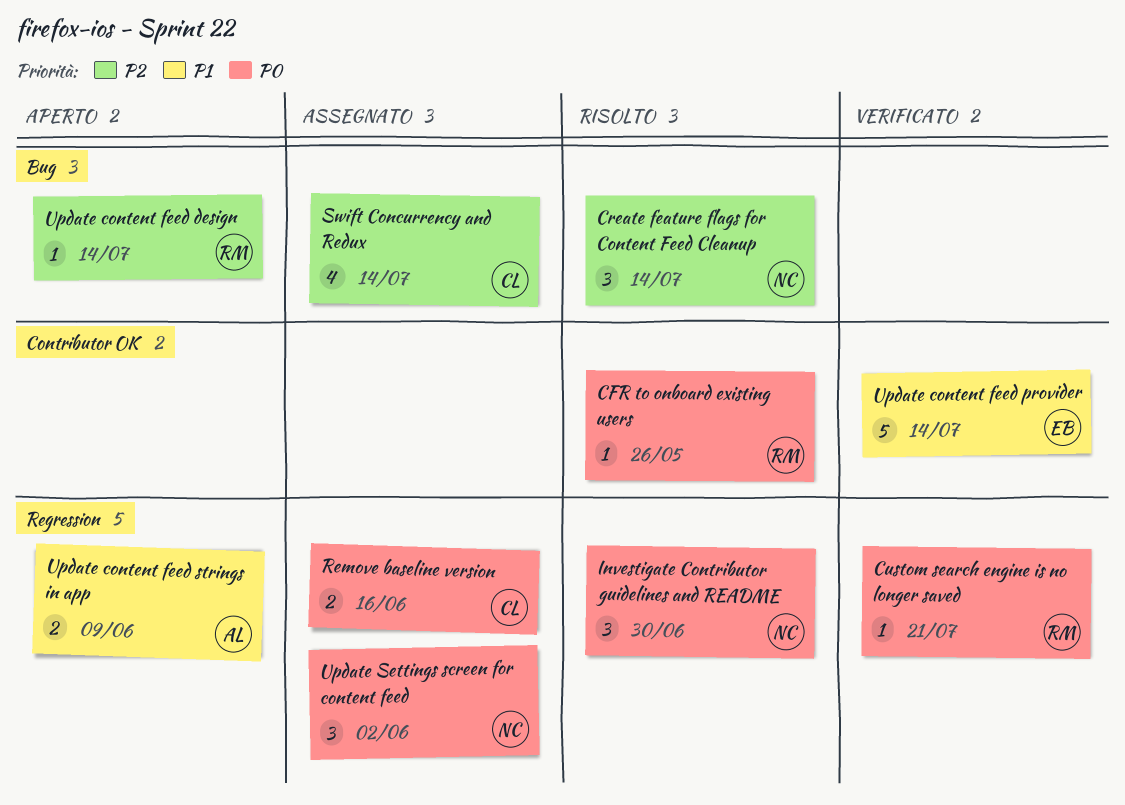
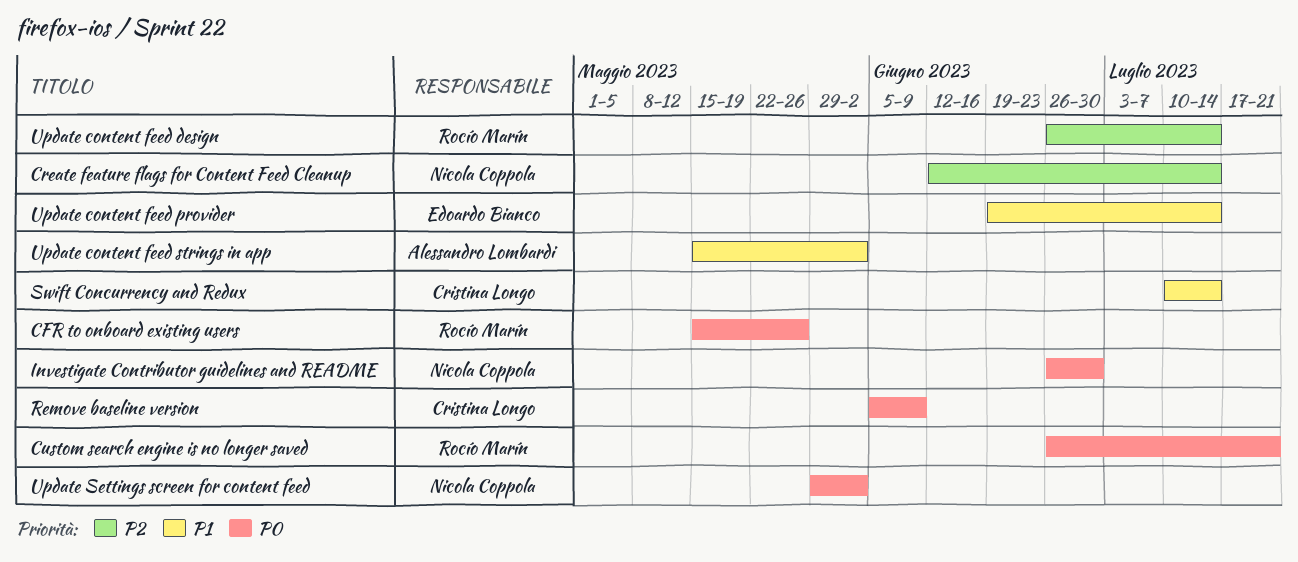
Remove baseline version, due: Jun 16 -> Jun 9
Swift Concurrency and Redux, priority: P2 -> P1
Update content feed strings in app, due: Jun 9 -> Jun 2

